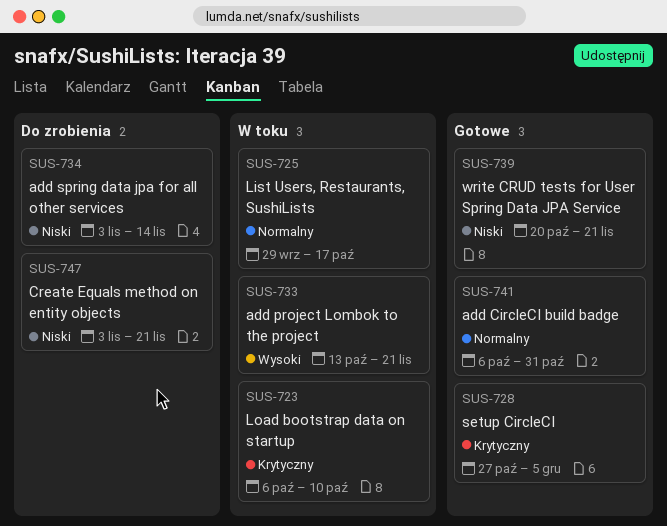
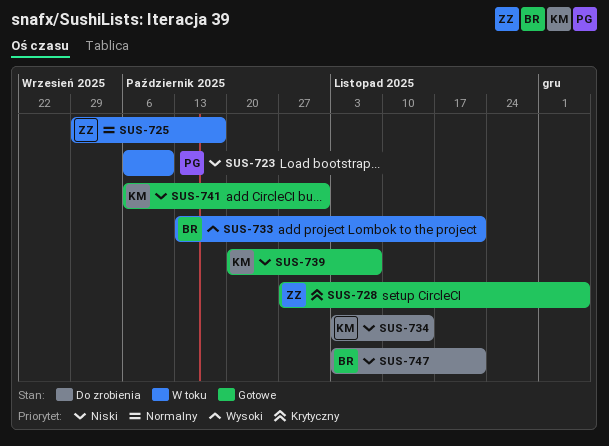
SUS-723, priority: Krytyczny -> Niski
SUS-739, due: Nov 21 -> Nov 7
SUS-741, priority: Normalny -> Niski

